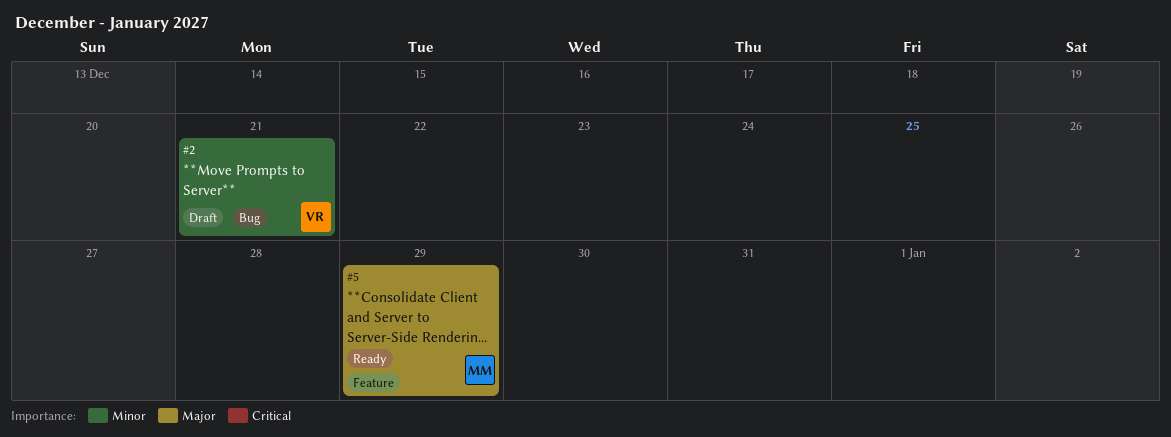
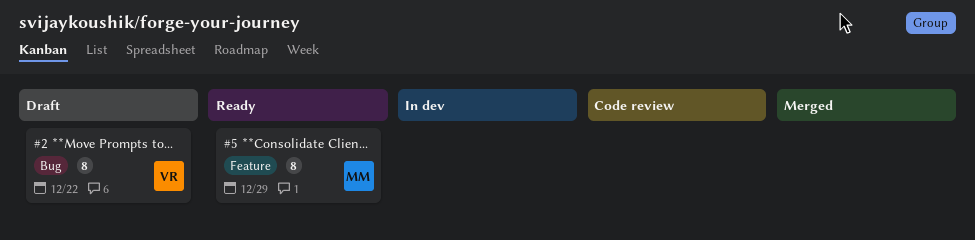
#2, due: Dec 21 -> Dec 22

